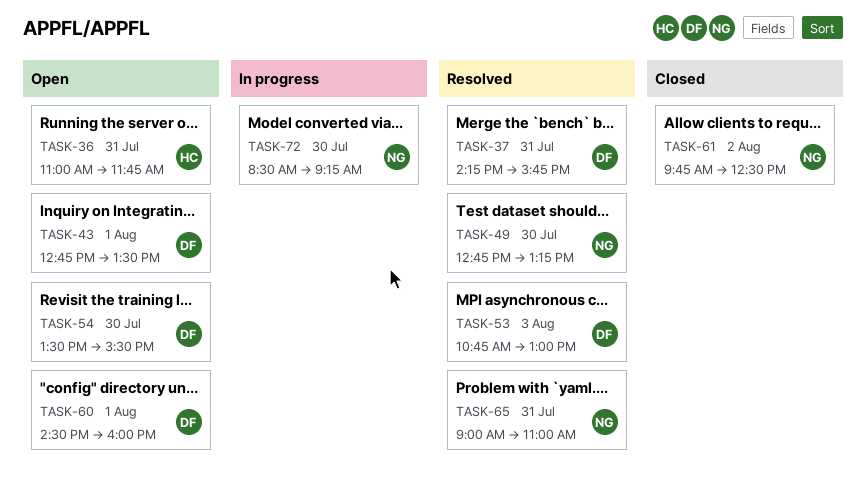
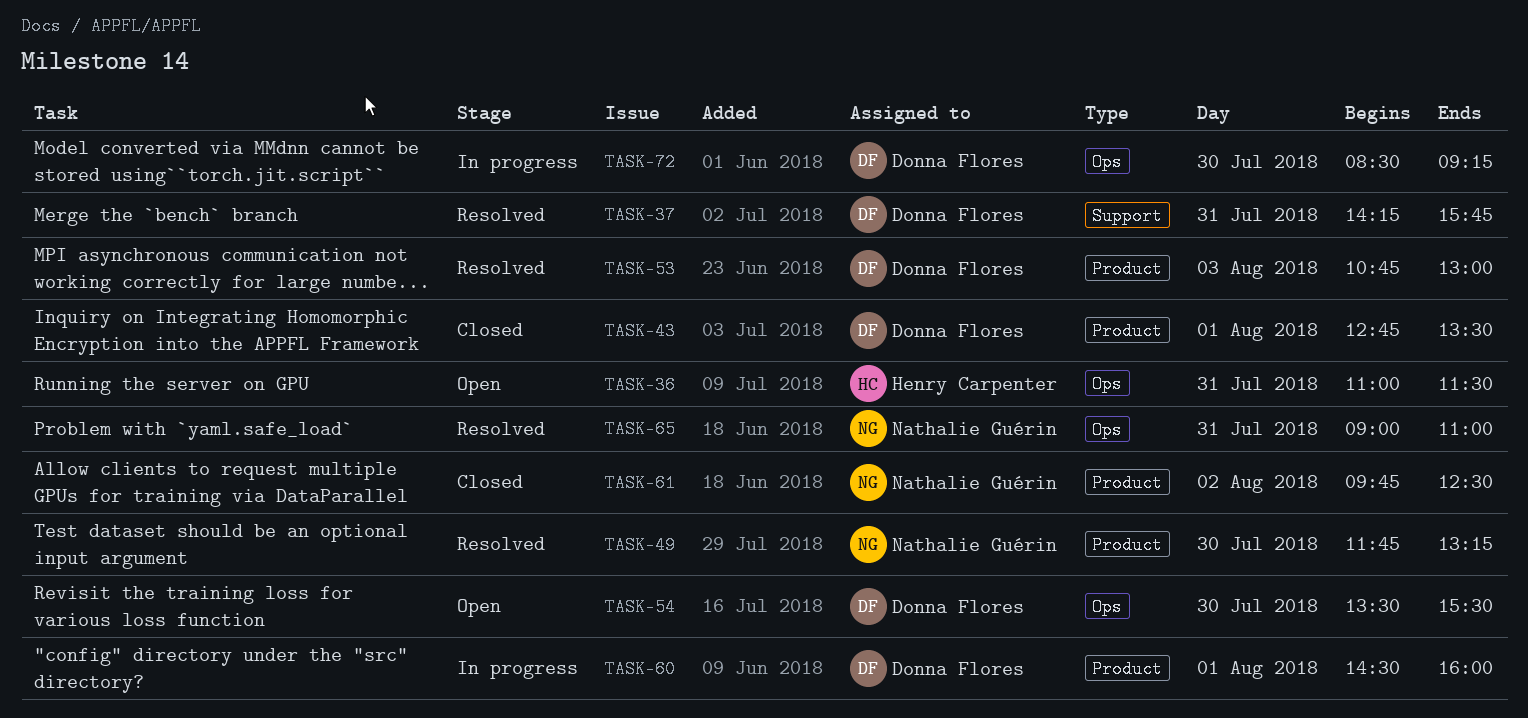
TASK-36, ends: 11:45 -> 11:30
TASK-43, status: Open -> Closed
TASK-49, begins: 12:45 -> 11:45
TASK-60, status: Open -> In progress
TASK-72, owner: Nathalie Guérin -> Donna Flores

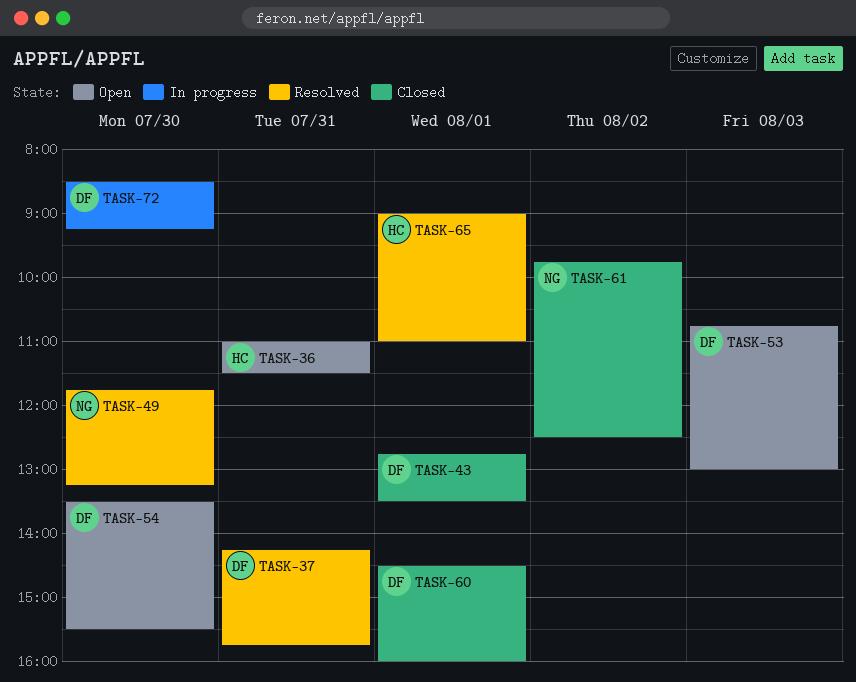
TASK-53, status: Resolved -> Open
TASK-60, status: In progress -> Closed
TASK-65, owner: Nathalie Guérin -> Henry Carpenter
TASK-65, day: Jul 31 -> Aug 1

